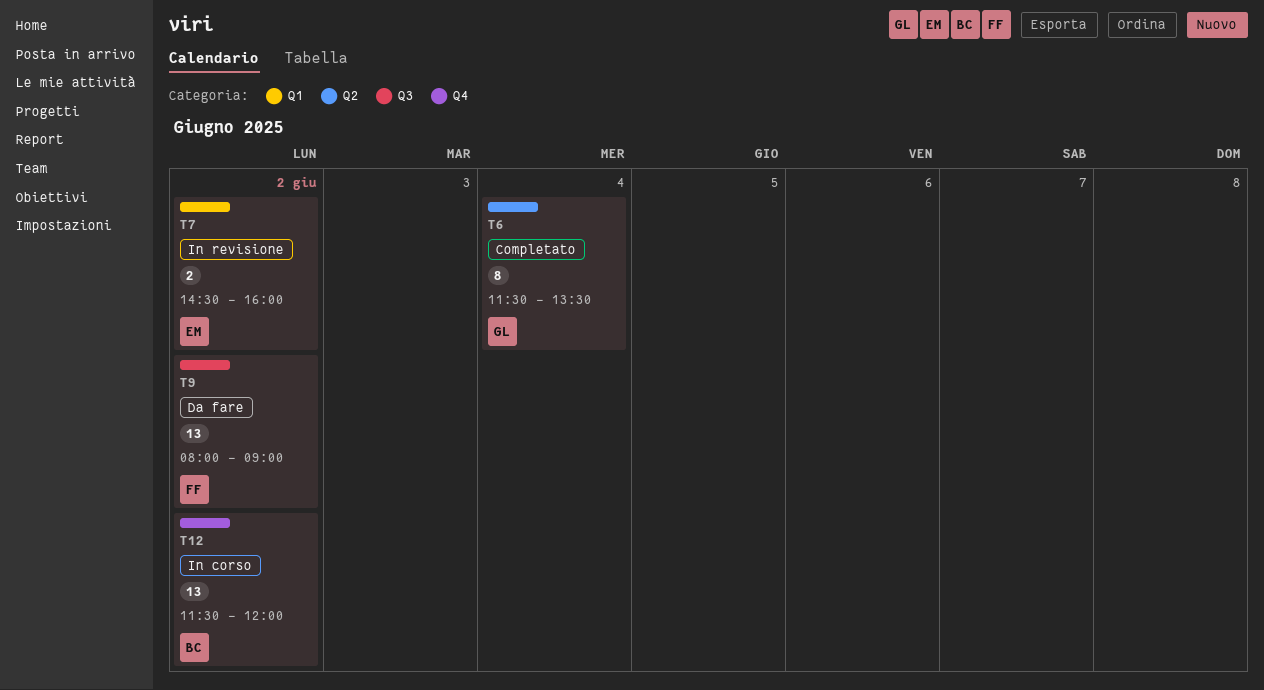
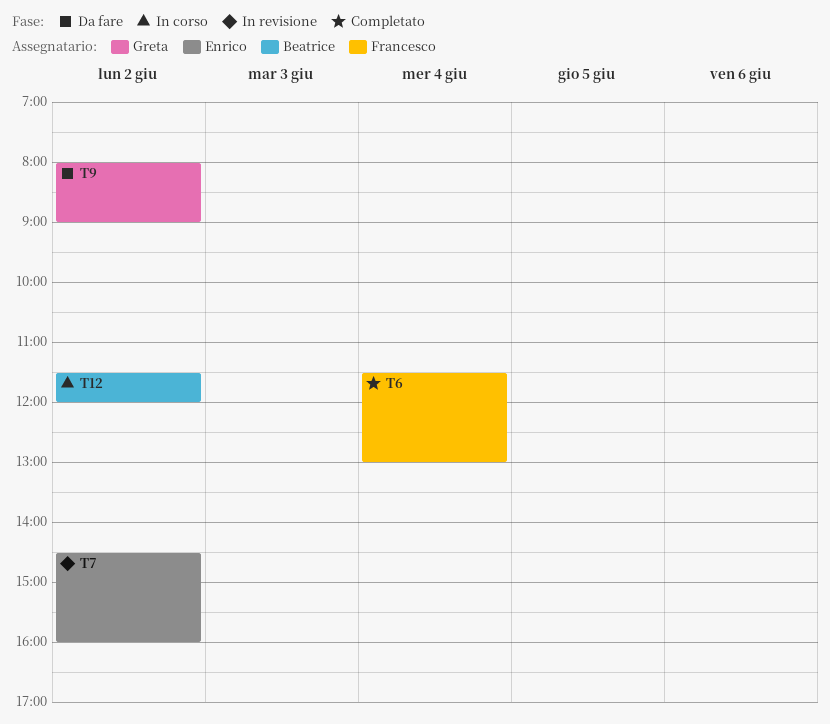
T6, owner: Greta -> Francesco
T6, ends: 13:30 -> 13:00
T9, owner: Francesco -> Greta

